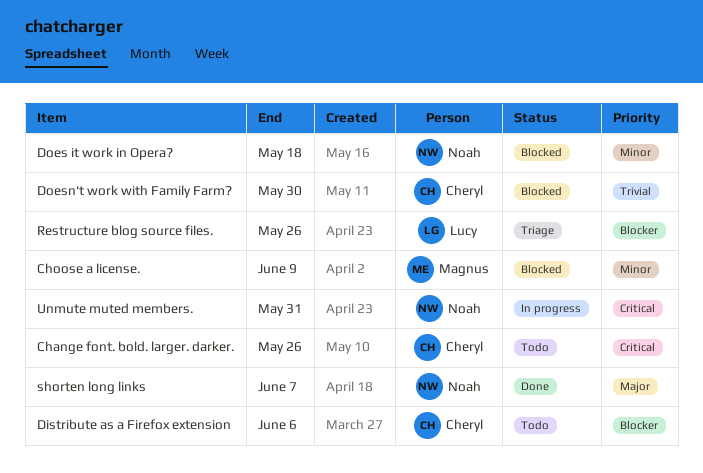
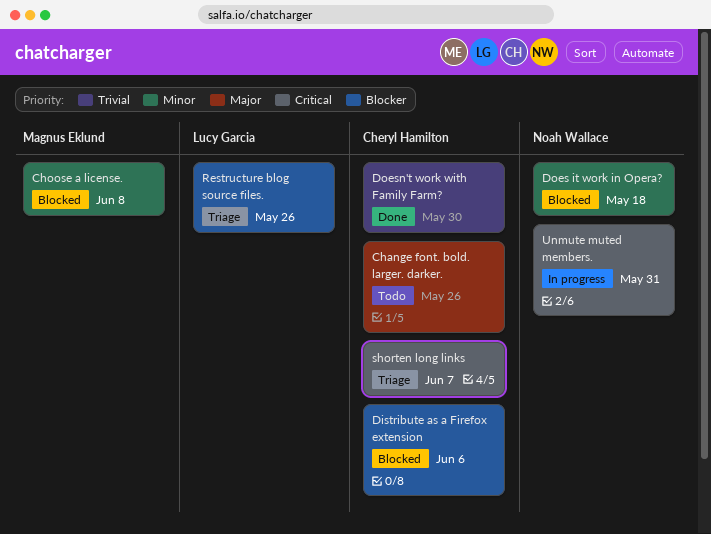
Change font. bold. larger. darker., priority: Critical -> Major
Choose a license., due: Jun 9 -> Jun 8
Distribute as a Firefox extension, status: Todo -> Blocked
Doesn't work with Family Farm?, status: Blocked -> Done
shorten long links, status: Done -> Triage
shorten long links, owner: Noah Wallace -> Cheryl Hamilton
shorten long links, priority: Major -> Critical

